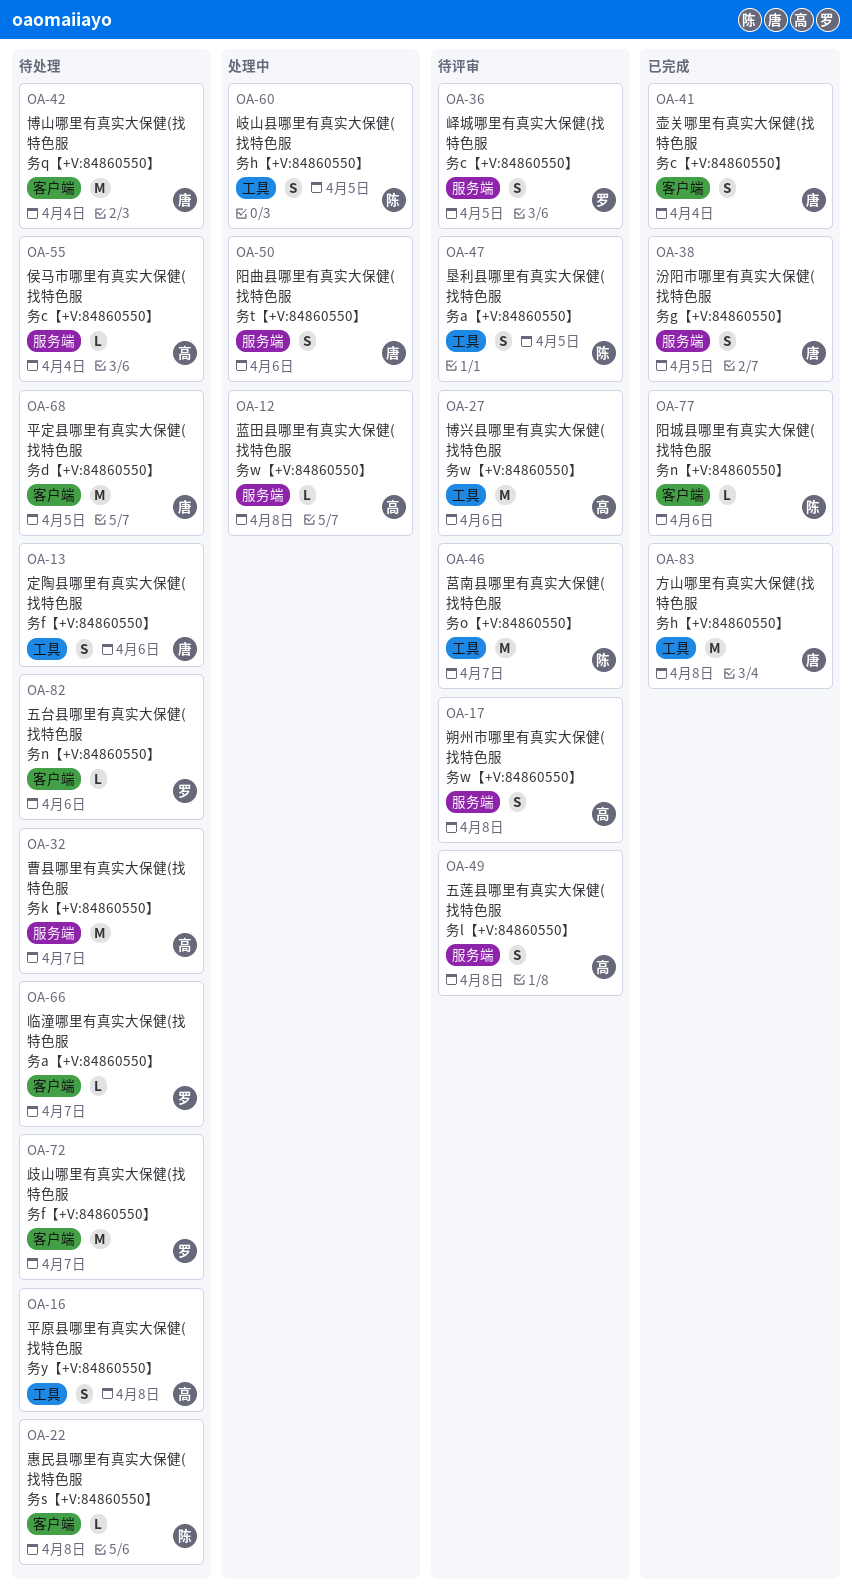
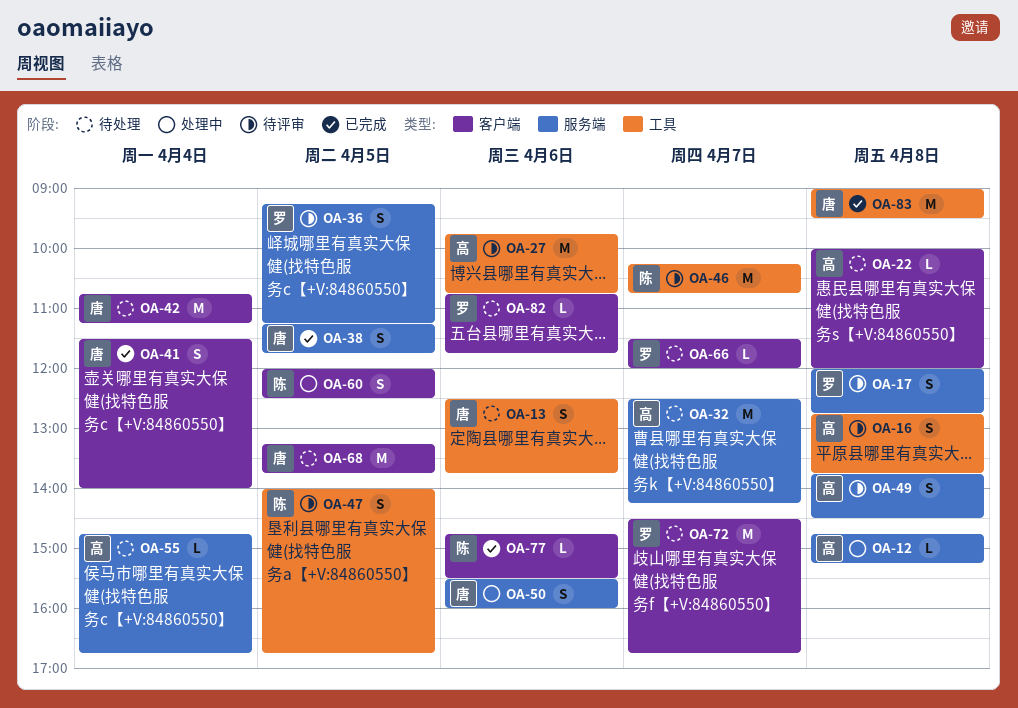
OA-16, status: 待处理 -> 待评审
OA-17, owner: 高 -> 罗
OA-22, owner: 陈 -> 高
OA-60, label: 工具 -> 客户端

